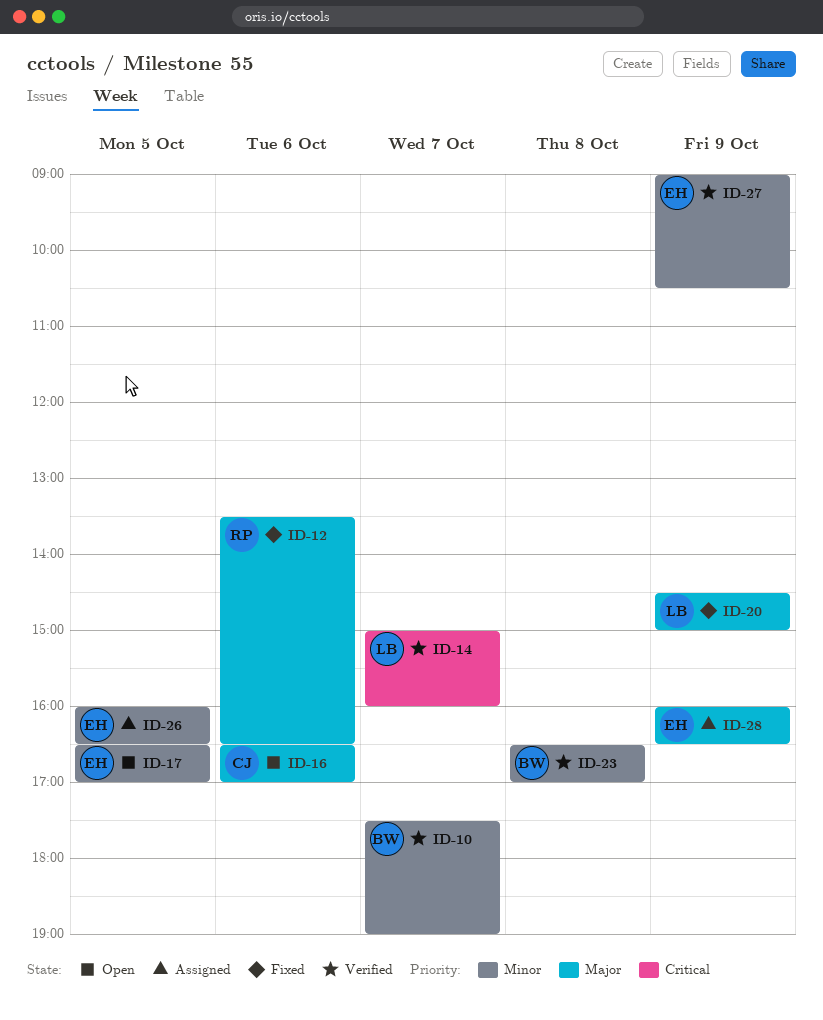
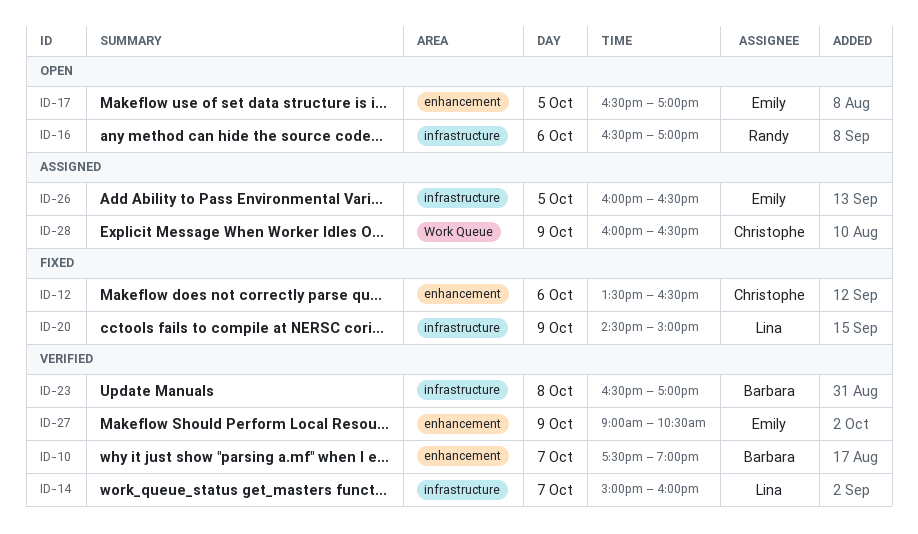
ID-12, owner: Randy -> Christophe
ID-16, owner: Christophe -> Randy
ID-28, owner: Emily -> Christophe

